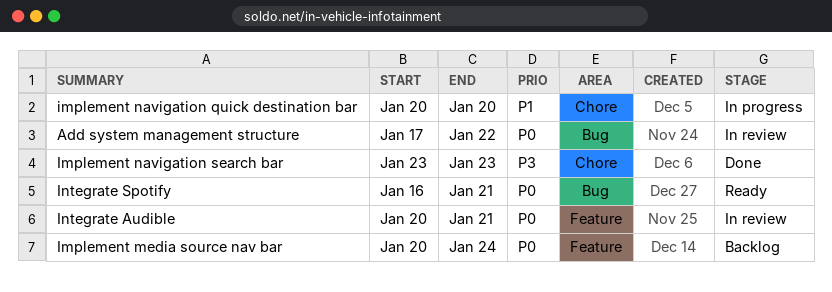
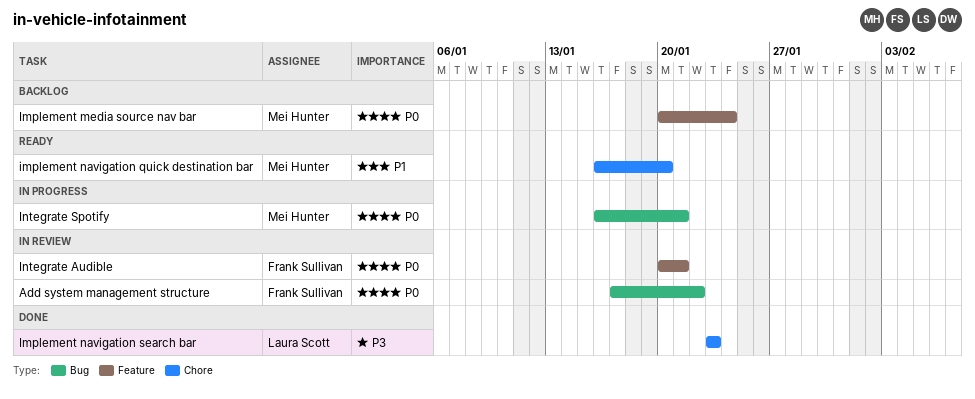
implement navigation quick destination bar, status: In progress -> Ready
implement navigation quick destination bar, start: Jan 20 -> Jan 16
Integrate Spotify, status: Ready -> In progress

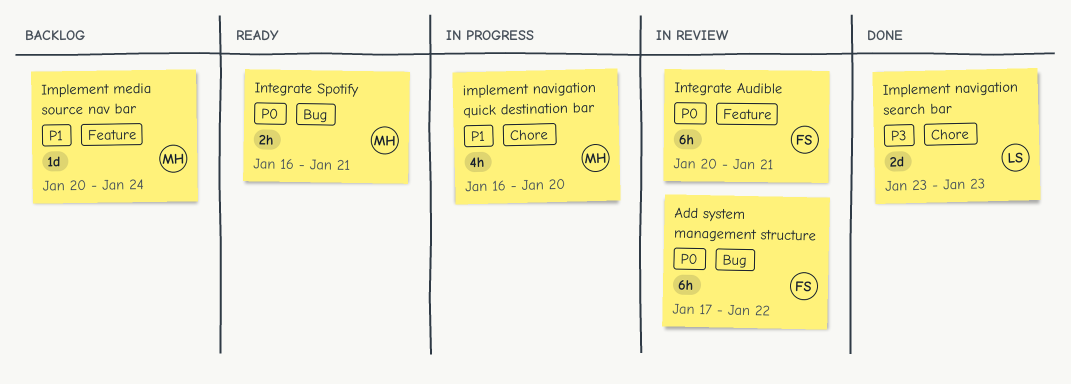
Implement media source nav bar, priority: P0 -> P1
implement navigation quick destination bar, status: Ready -> In progress
Integrate Spotify, status: In progress -> Ready

